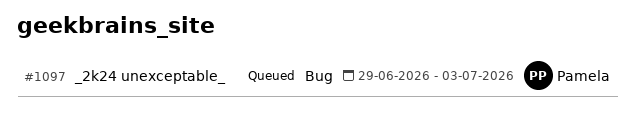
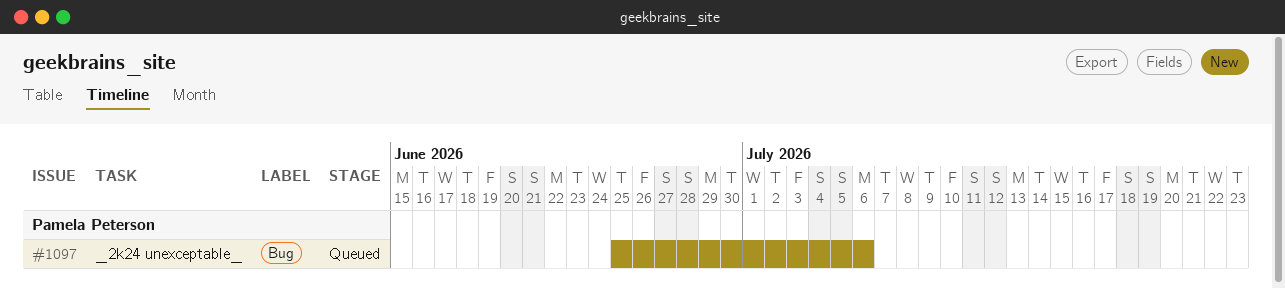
#1097, start: Jun 29 -> Jun 25
#1097, due: Jul 3 -> Jul 6

